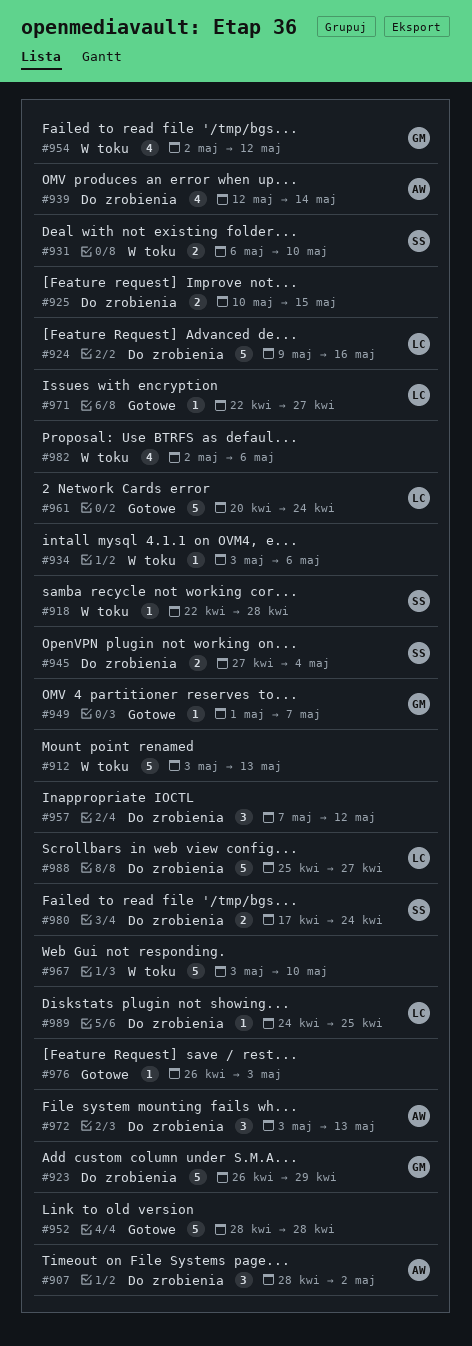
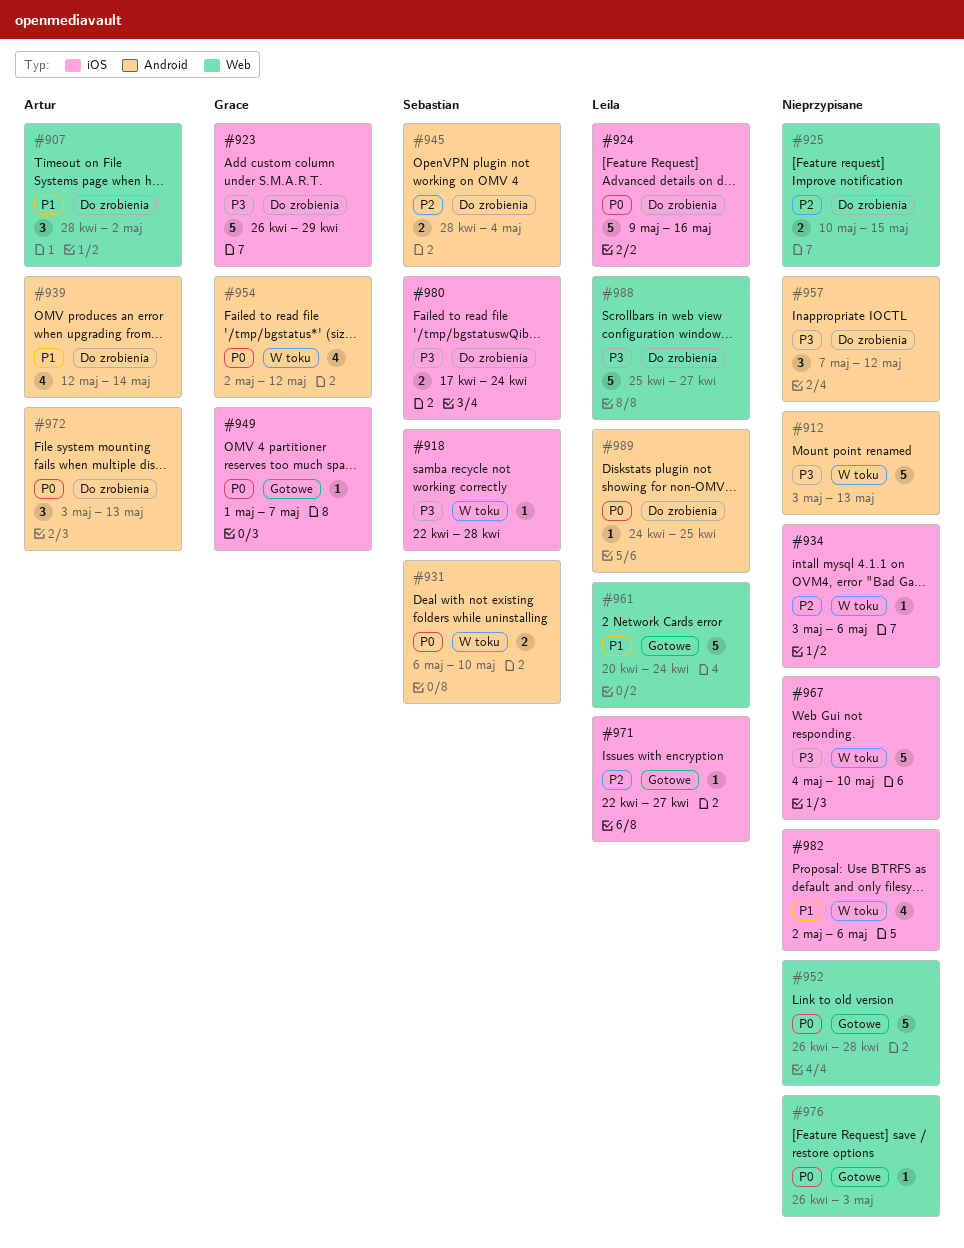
#945, start: Apr 27 -> Apr 28
#952, start: Apr 28 -> Apr 26
#967, start: May 3 -> May 4

